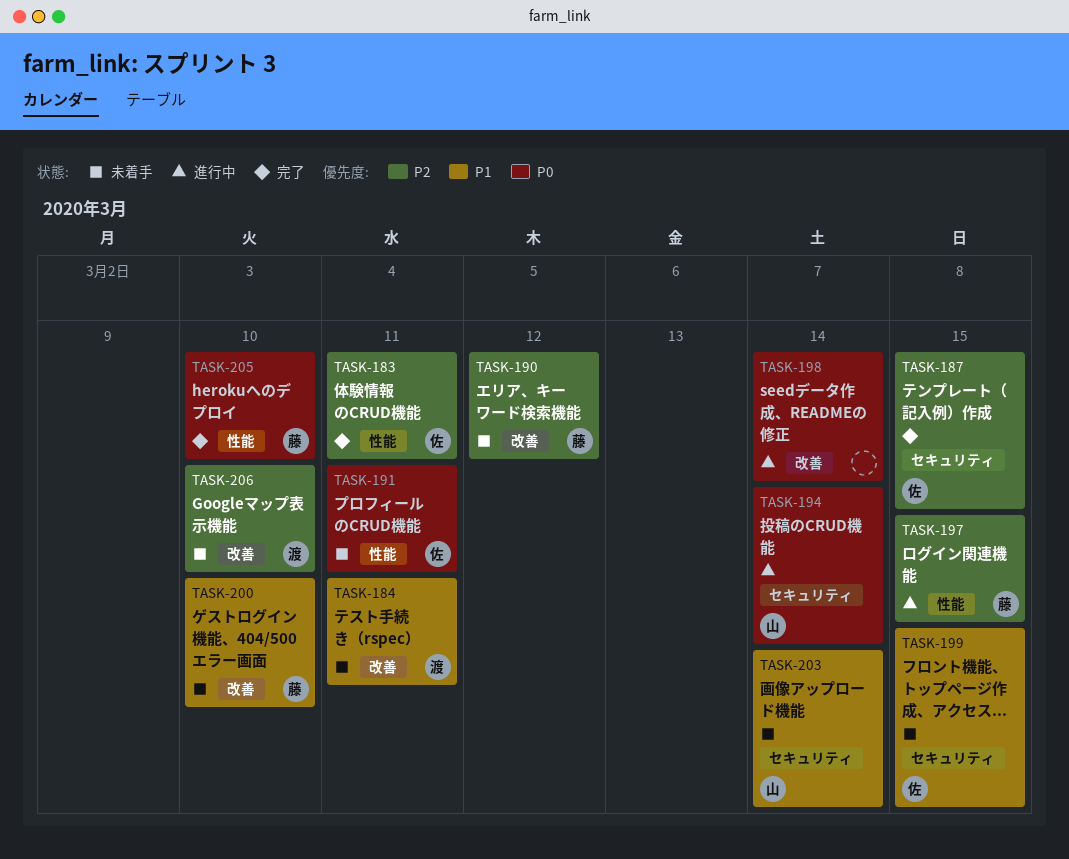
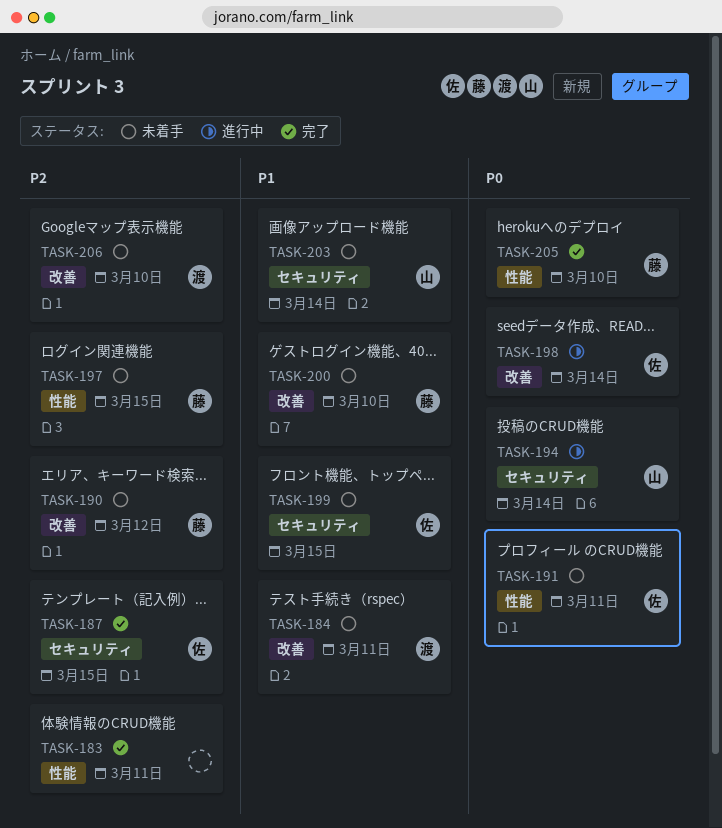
TASK-183, owner: 佐 -> none
TASK-197, status: 進行中 -> 未着手
TASK-198, owner: none -> 佐

